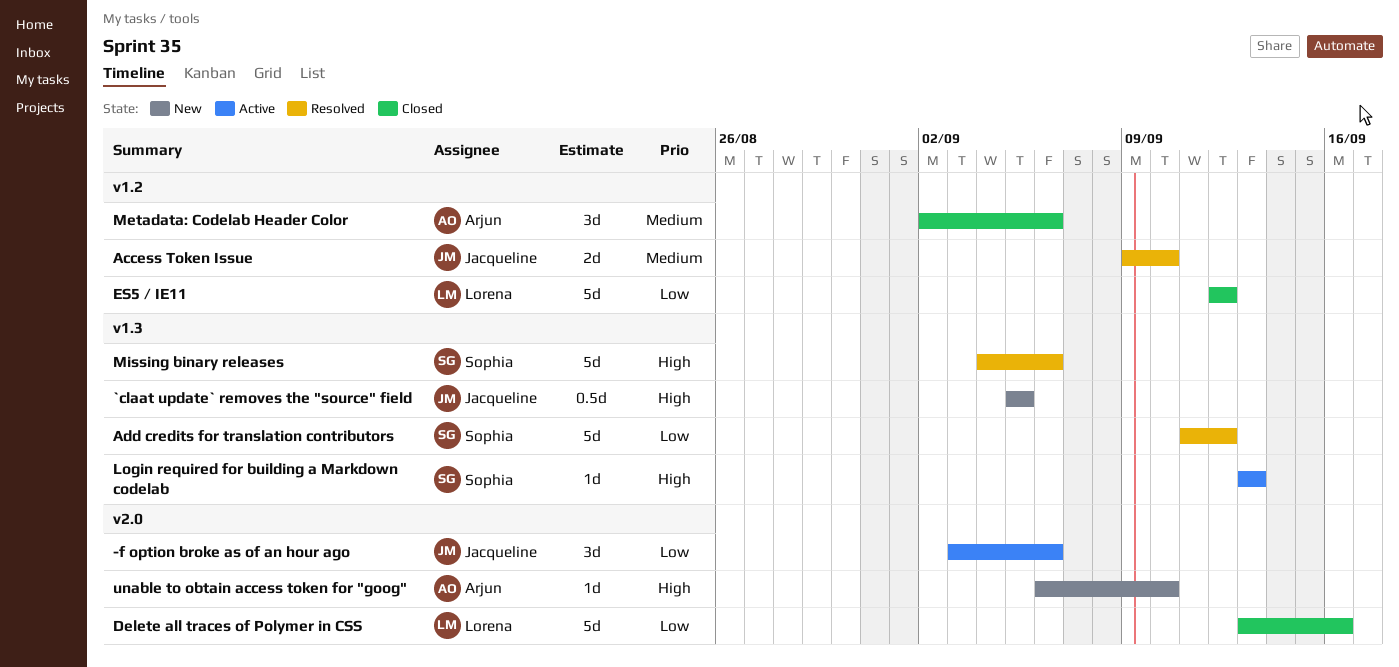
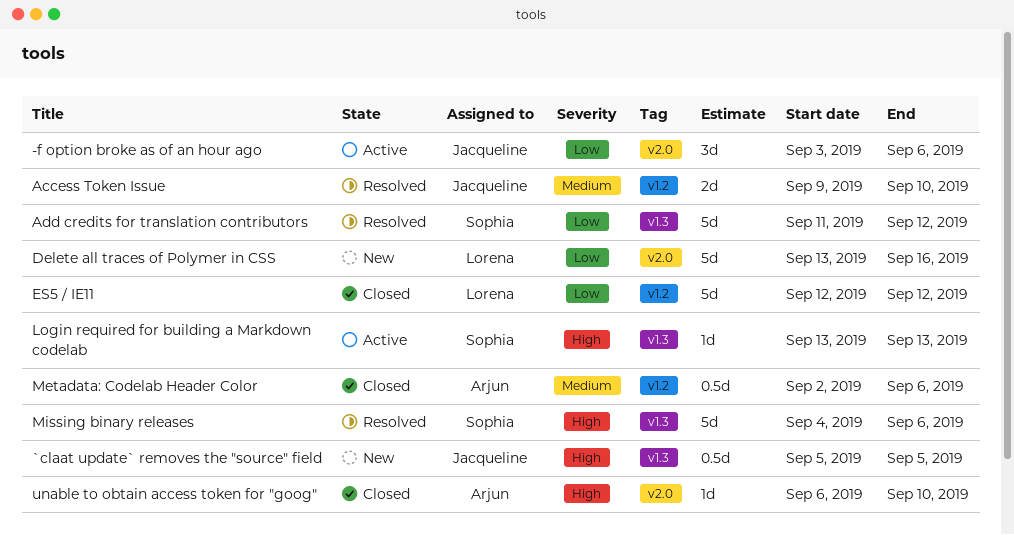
Delete all traces of Polymer in CSS, status: Closed -> New
Metadata: Codelab Header Color, estimate: 3d -> 0.5d
unable to obtain access token for "goog", status: New -> Closed

